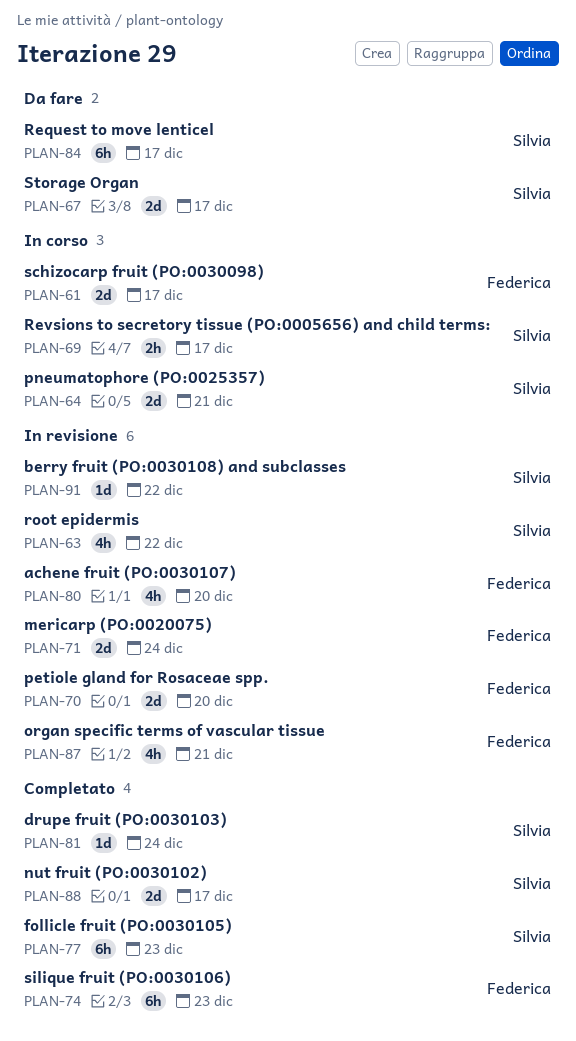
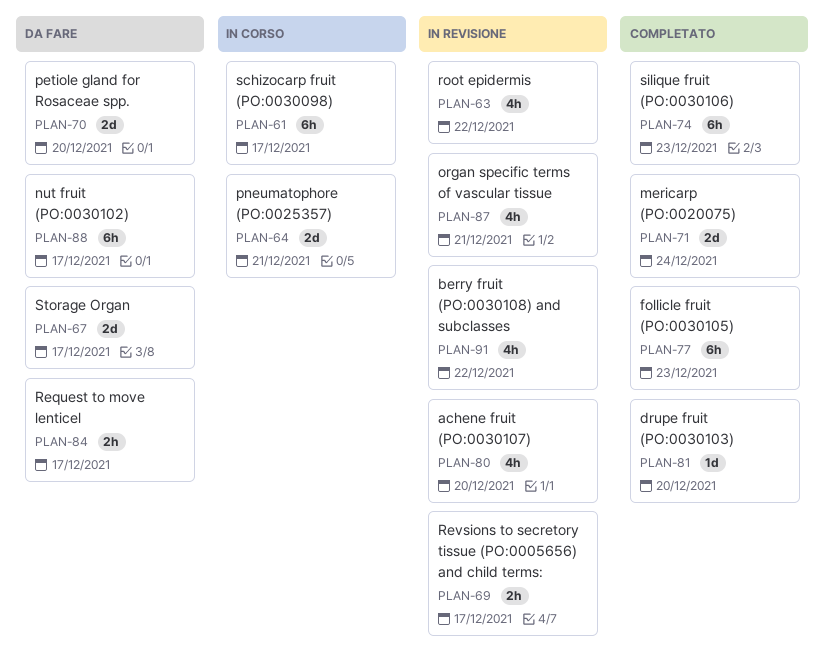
PLAN-61, estimate: 2d -> 6h
PLAN-69, status: In corso -> In revisione
PLAN-70, status: In revisione -> Da fare
PLAN-71, status: In revisione -> Completato
PLAN-81, due: Dec 24 -> Dec 20
PLAN-84, estimate: 6h -> 2h
PLAN-88, status: Completato -> Da fare
PLAN-88, estimate: 2d -> 6h
PLAN-91, estimate: 1d -> 4h

